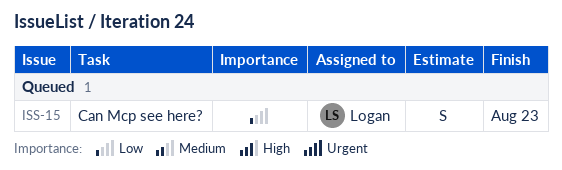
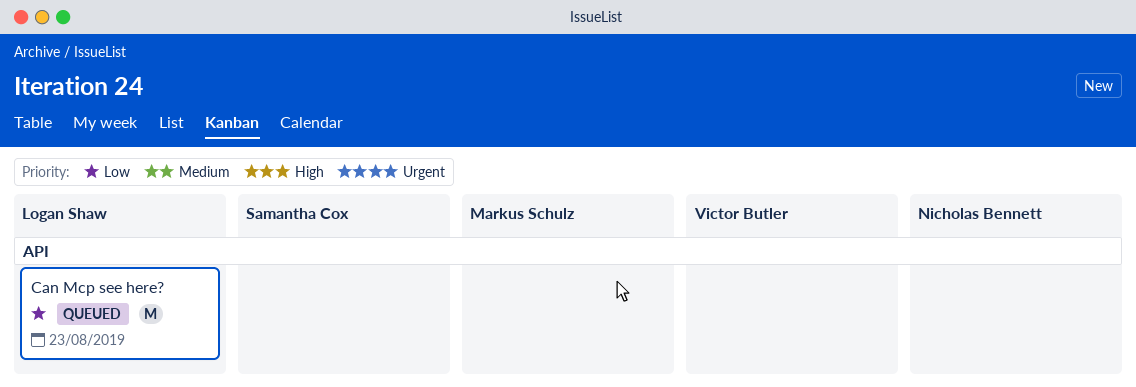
Can Mcp see here?, estimate: S -> M

